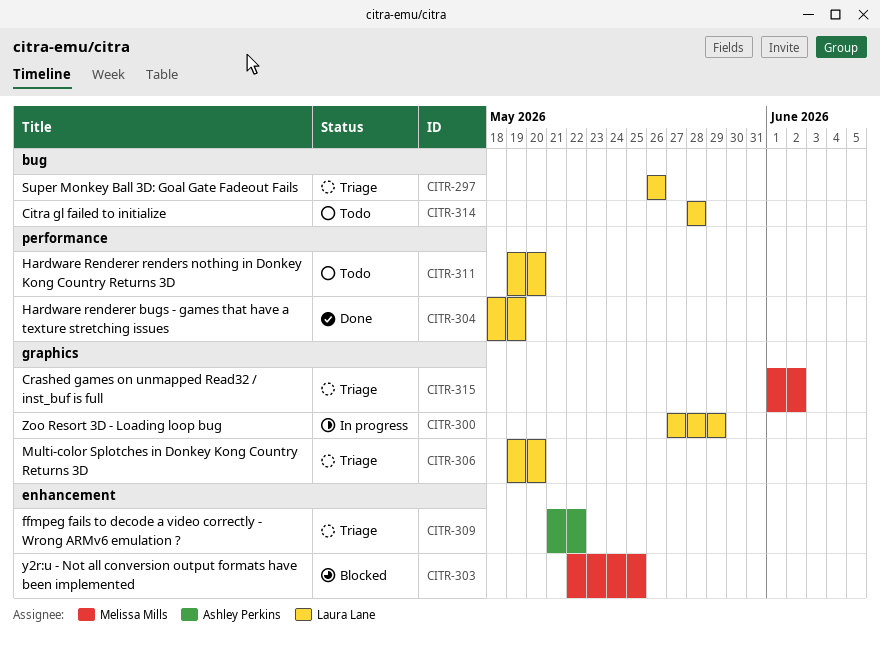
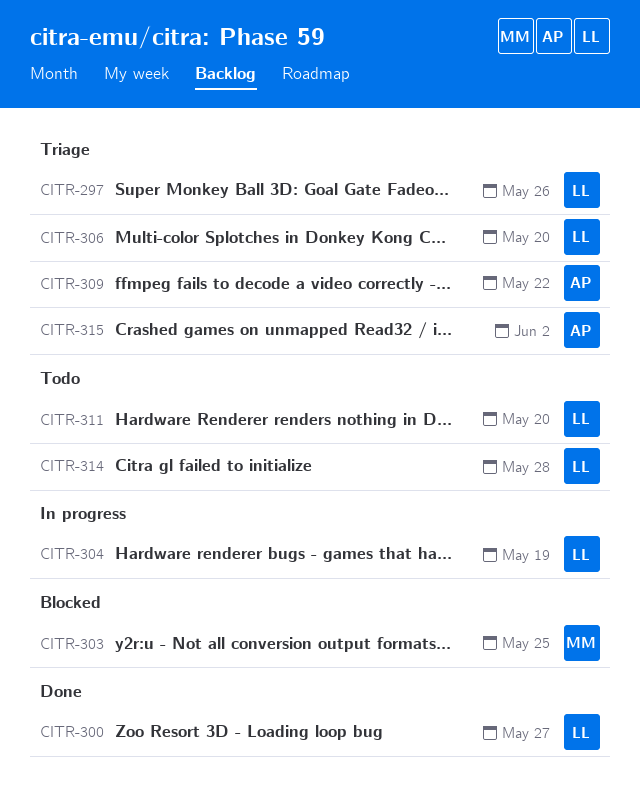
CITR-300, status: In progress -> Done
CITR-300, due: May 29 -> May 27
CITR-304, status: Done -> In progress
CITR-315, owner: Melissa Mills -> Ashley Perkins

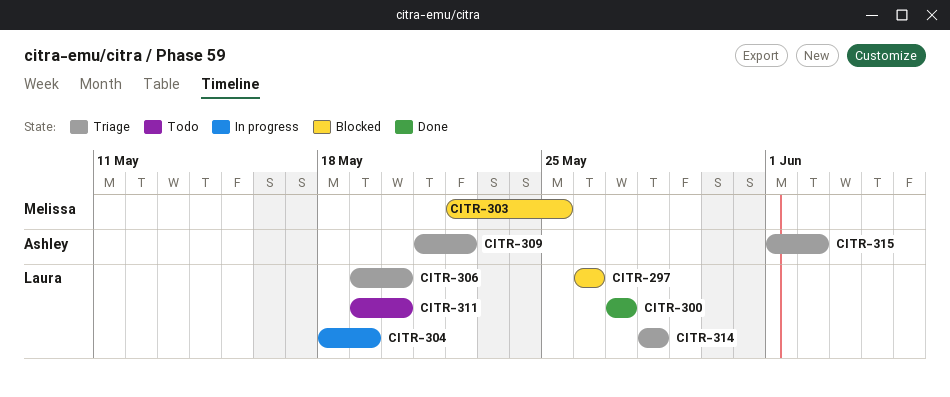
CITR-297, status: Triage -> Blocked
CITR-314, status: Todo -> Triage

